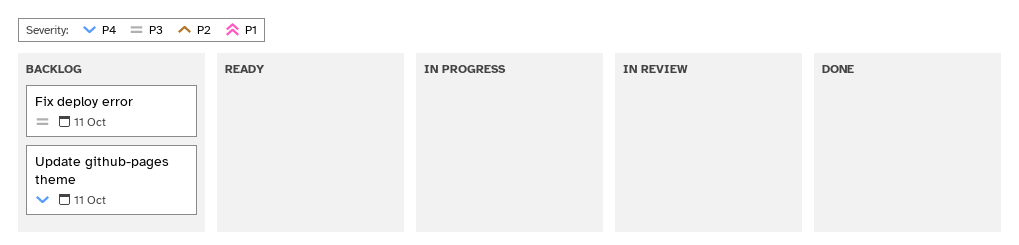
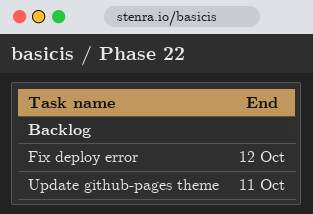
Fix deploy error, due: Oct 11 -> Oct 12

